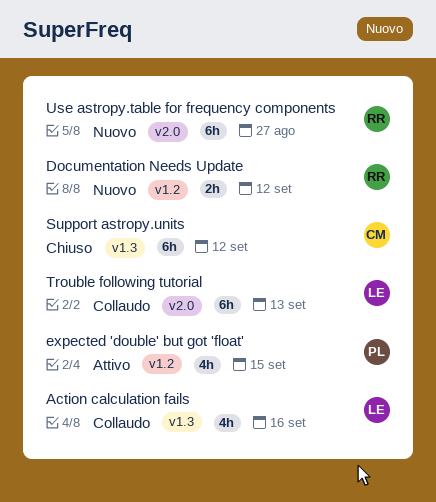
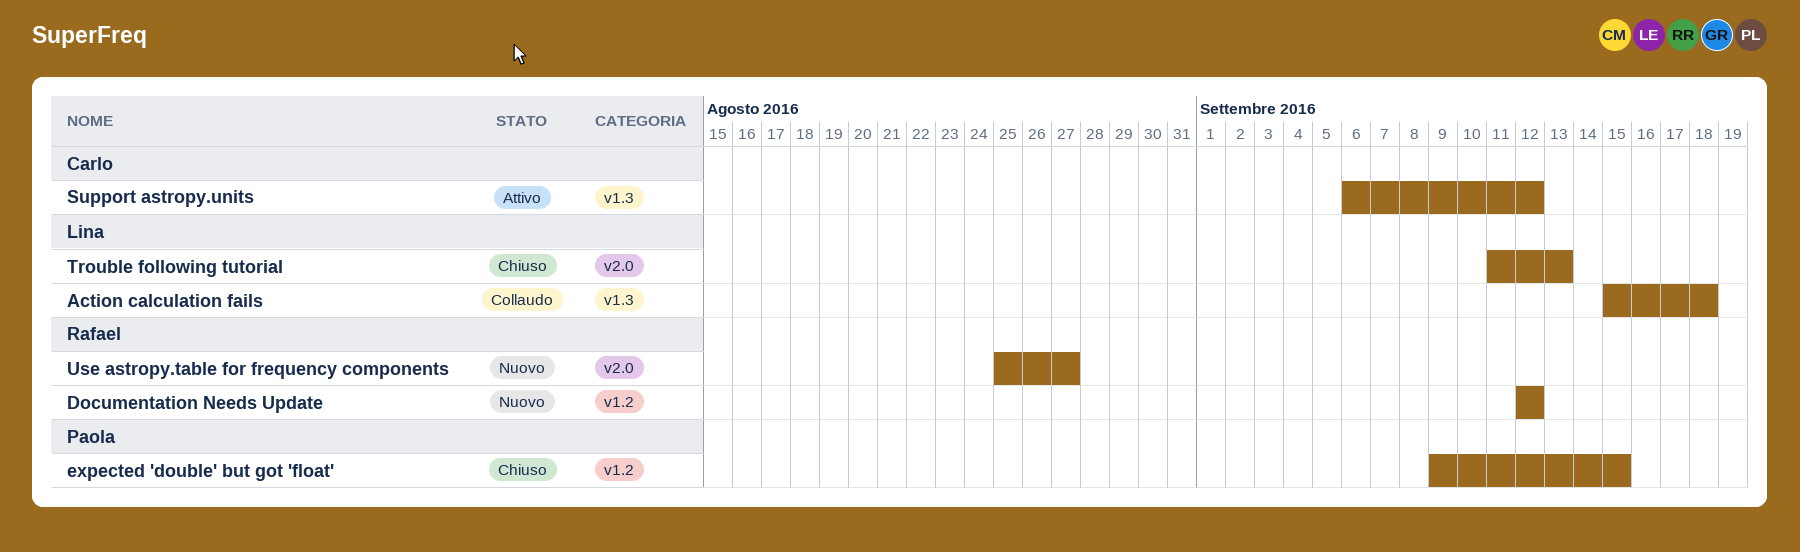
Action calculation fails, due: Sep 16 -> Sep 18
expected 'double' but got 'float', status: Attivo -> Chiuso
Support astropy.units, status: Chiuso -> Attivo
Trouble following tutorial, status: Collaudo -> Chiuso

